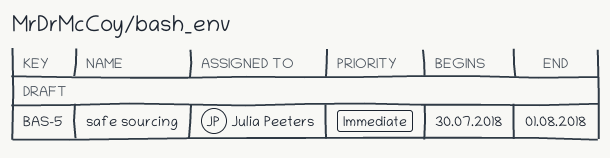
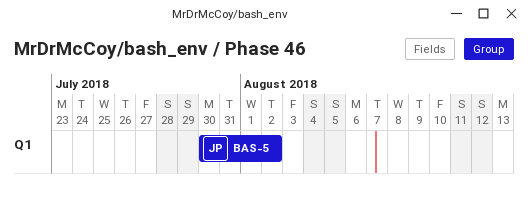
BAS-5, due: Aug 1 -> Aug 2

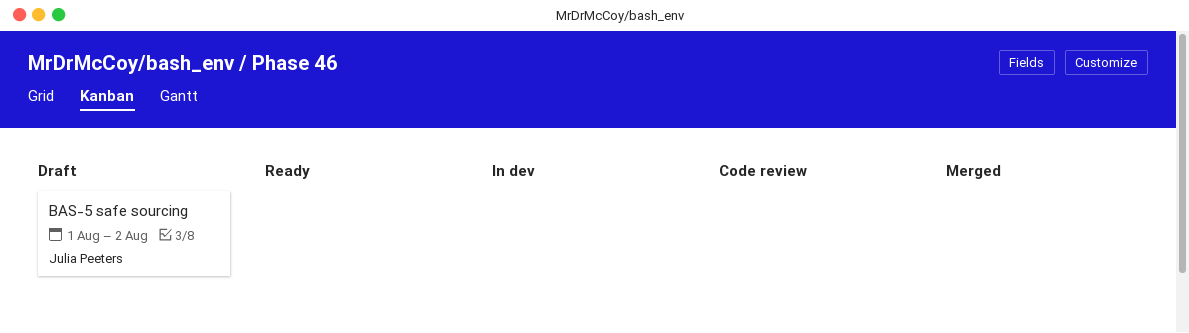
BAS-5, start: Jul 30 -> Aug 1

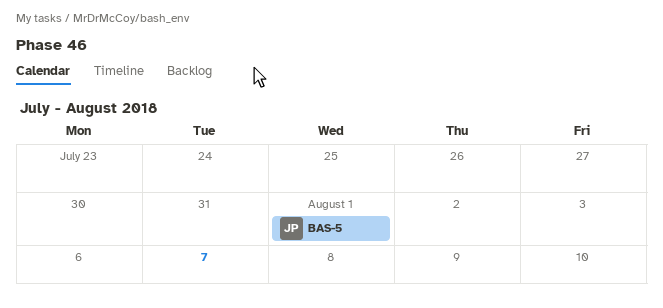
BAS-5, due: Aug 2 -> Aug 1

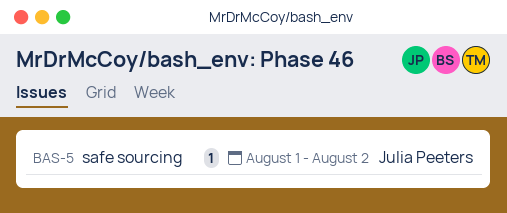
BAS-5, due: Aug 1 -> Aug 2

